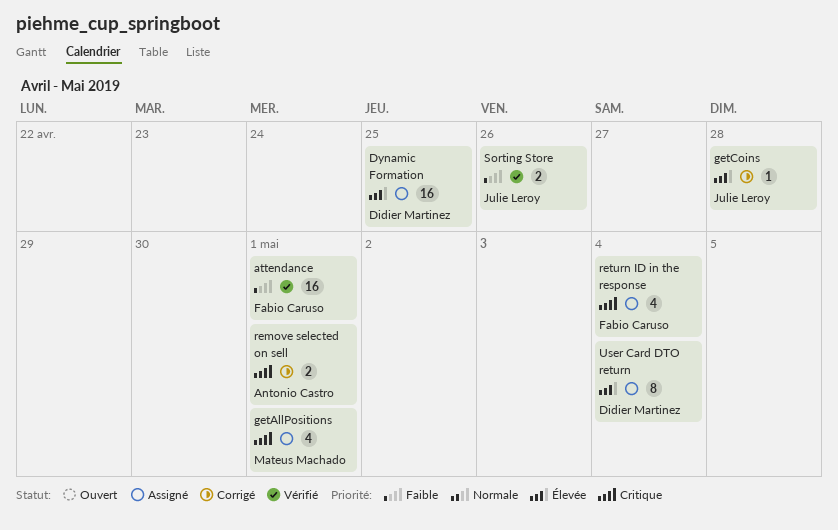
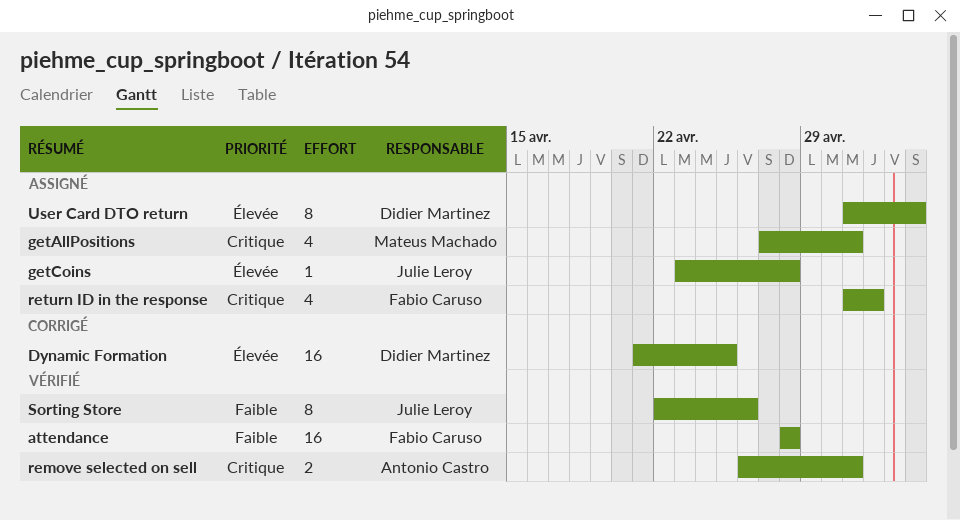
attendance, due: May 1 -> Apr 28
Dynamic Formation, status: Assigné -> Corrigé
getCoins, status: Corrigé -> Assigné
remove selected on sell, status: Corrigé -> Vérifié
return ID in the response, due: May 4 -> May 2
Sorting Store, estimate: 2 -> 8

